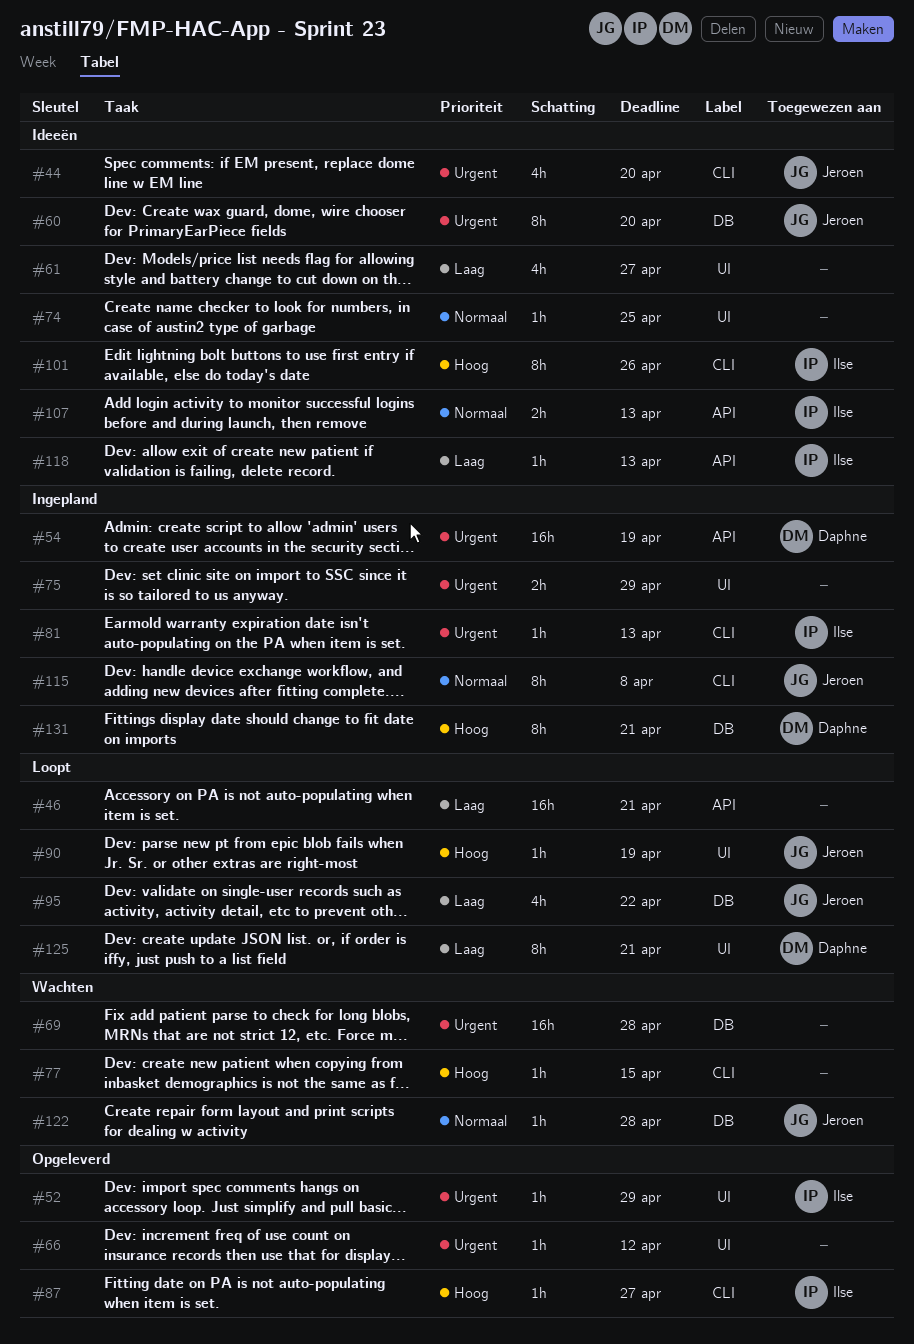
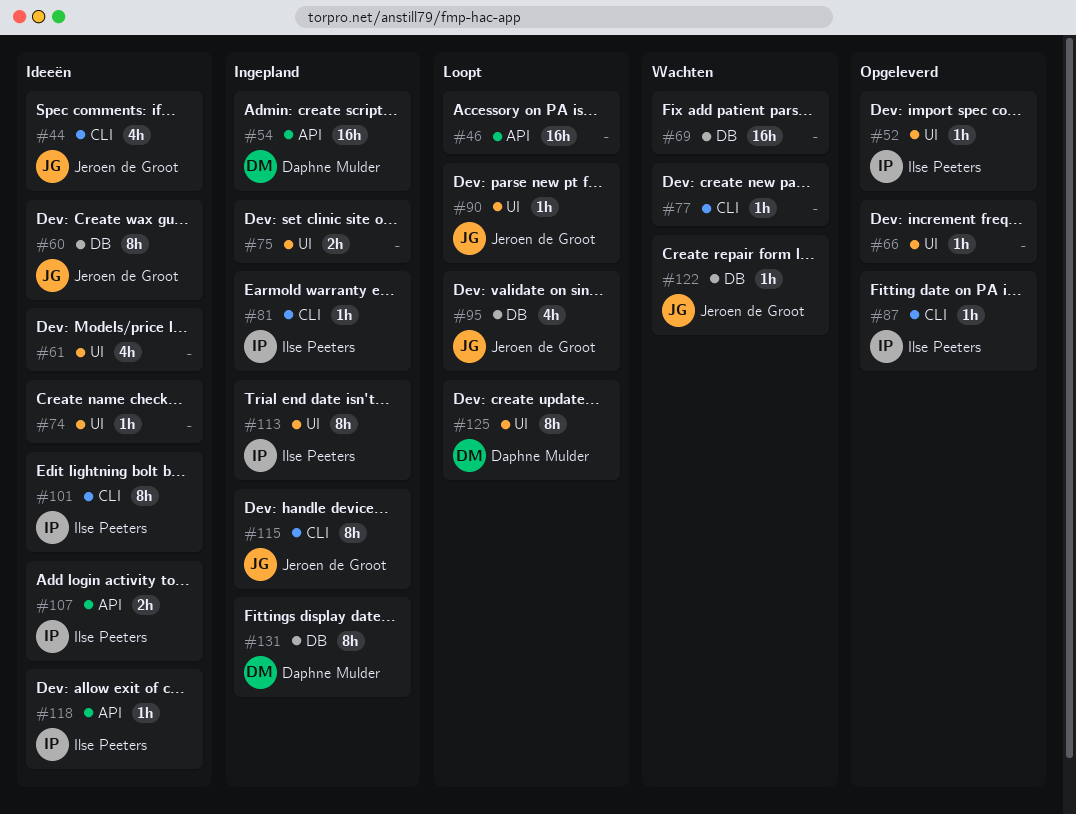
#113: none -> present

